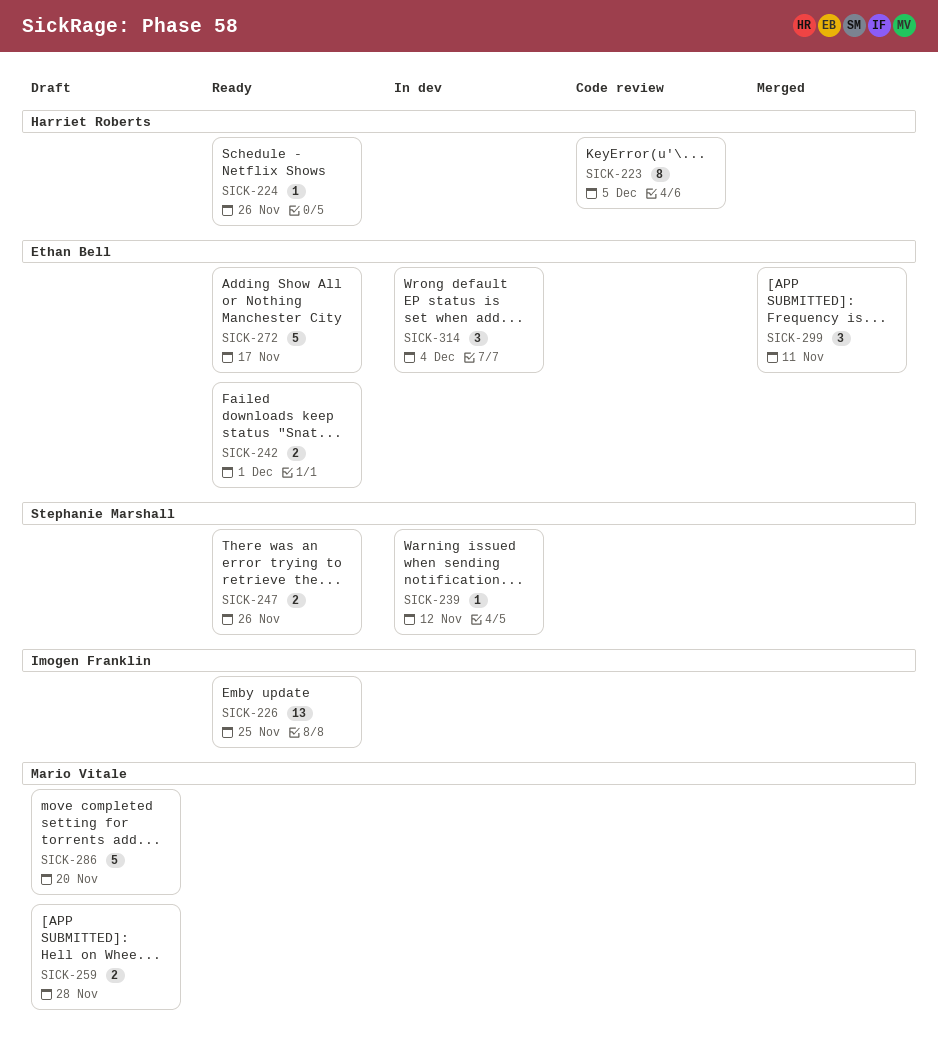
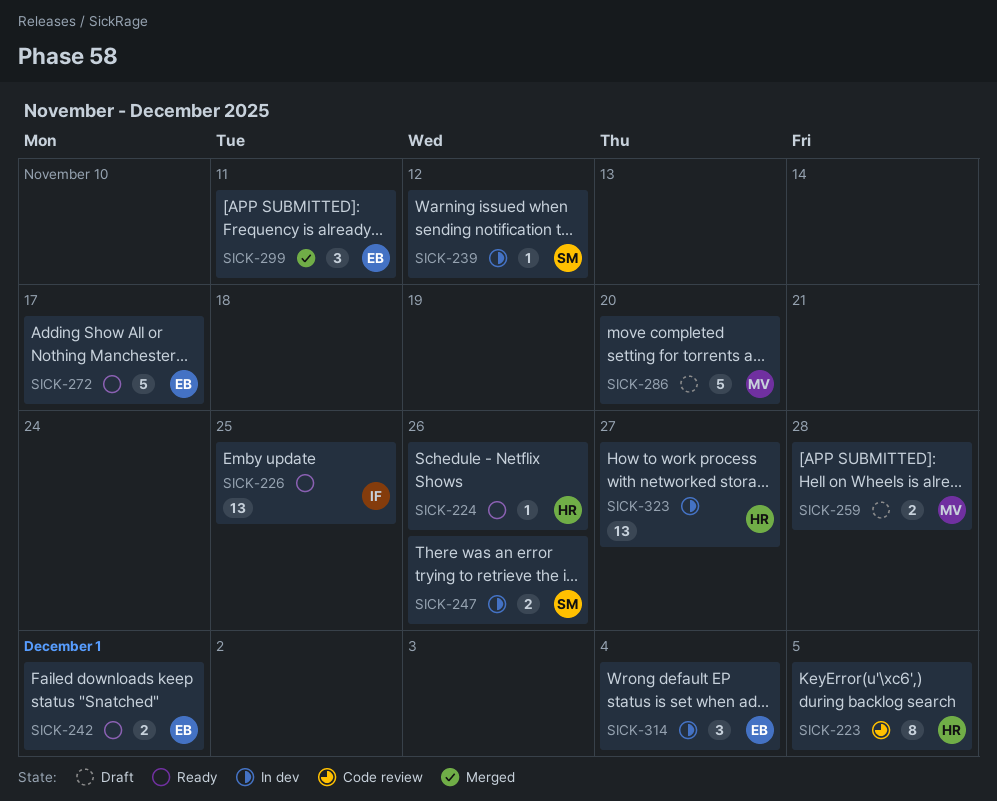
SICK-247, status: Ready -> In dev
SICK-323: none -> present

